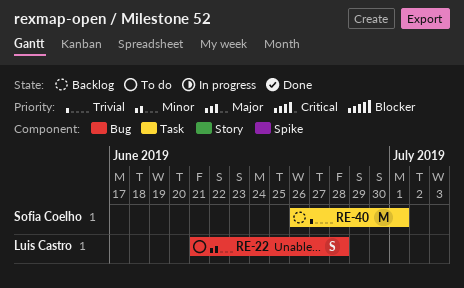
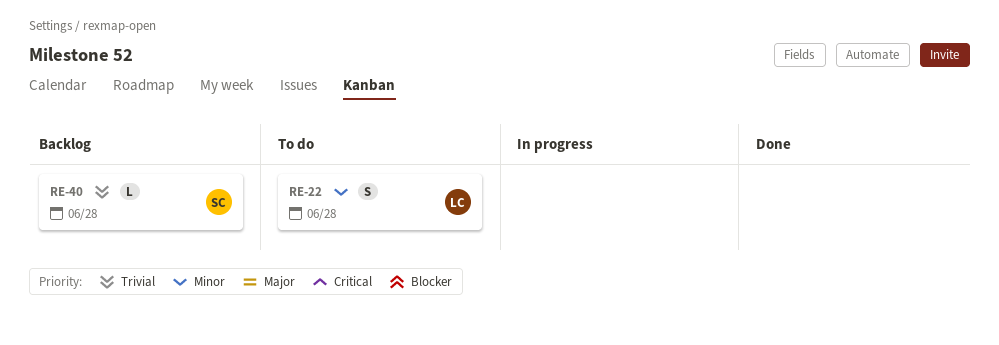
RE-40, estimate: M -> L
RE-40, due: Jul 1 -> Jun 28

